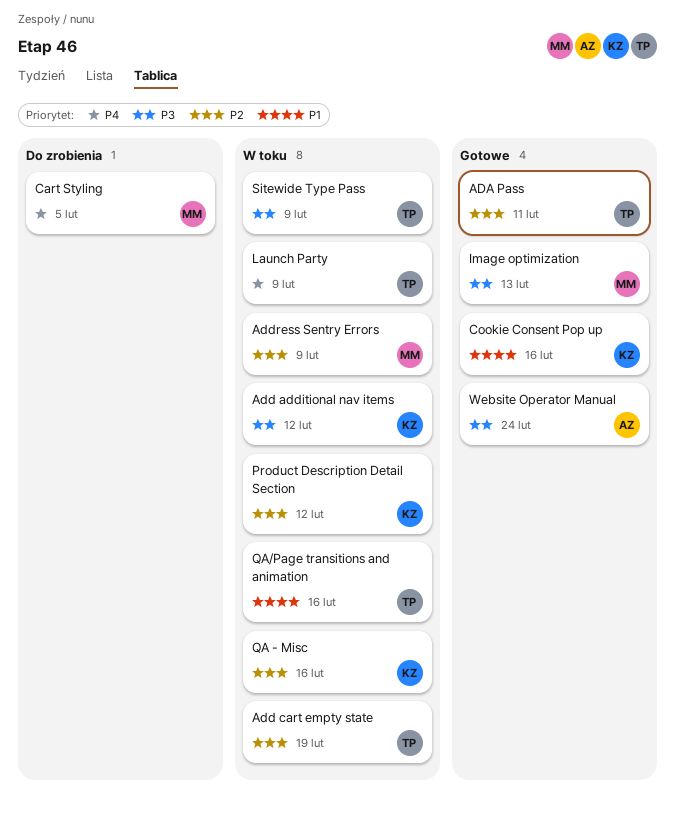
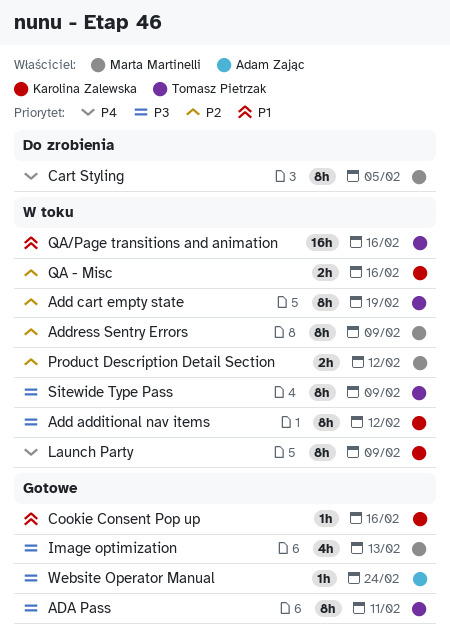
ADA Pass, priority: P2 -> P3
Launch Party, owner: Tomasz Pietrzak -> Karolina Zalewska
Product Description Detail Section, owner: Karolina Zalewska -> Marta Martinelli

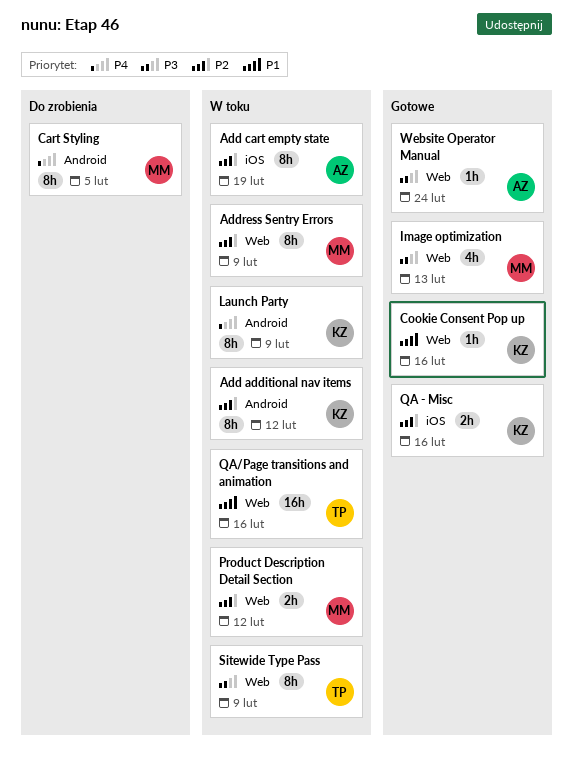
ADA Pass: present -> none
Add additional nav items, priority: P3 -> P2
Add cart empty state, owner: Tomasz Pietrzak -> Adam Zając
QA - Misc, status: W toku -> Gotowe

